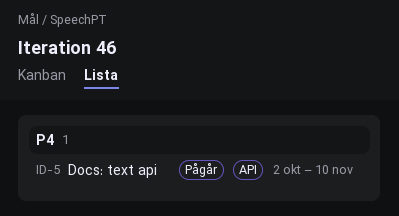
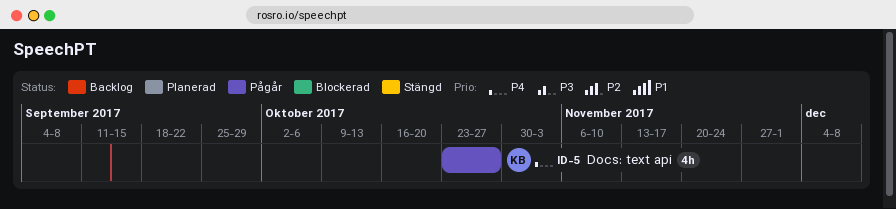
ID-5, start: Oct 2 -> Oct 23
ID-5, due: Nov 10 -> Oct 27

